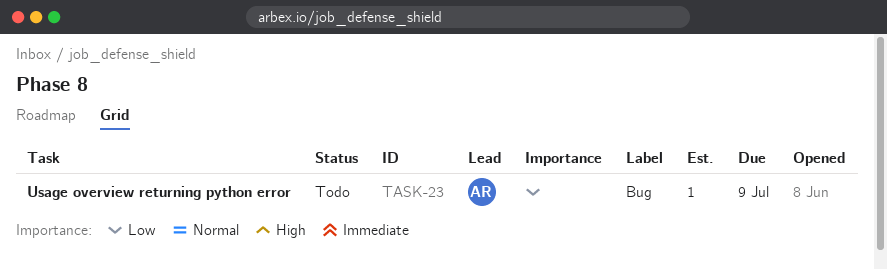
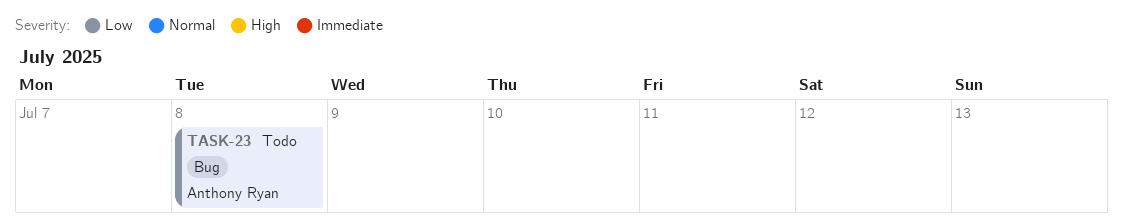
TASK-23, due: Jul 9 -> Jul 8

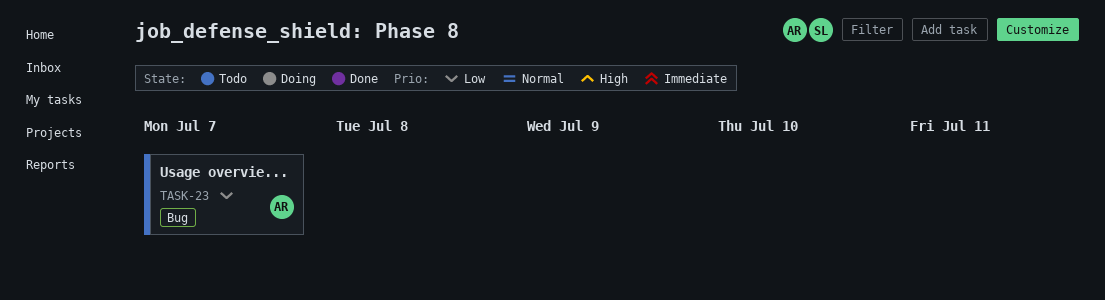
TASK-23, due: Jul 8 -> Jul 7

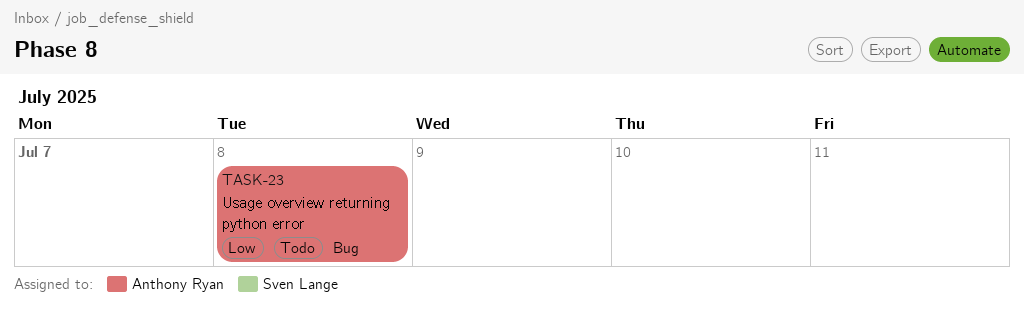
TASK-23, due: Jul 7 -> Jul 8

